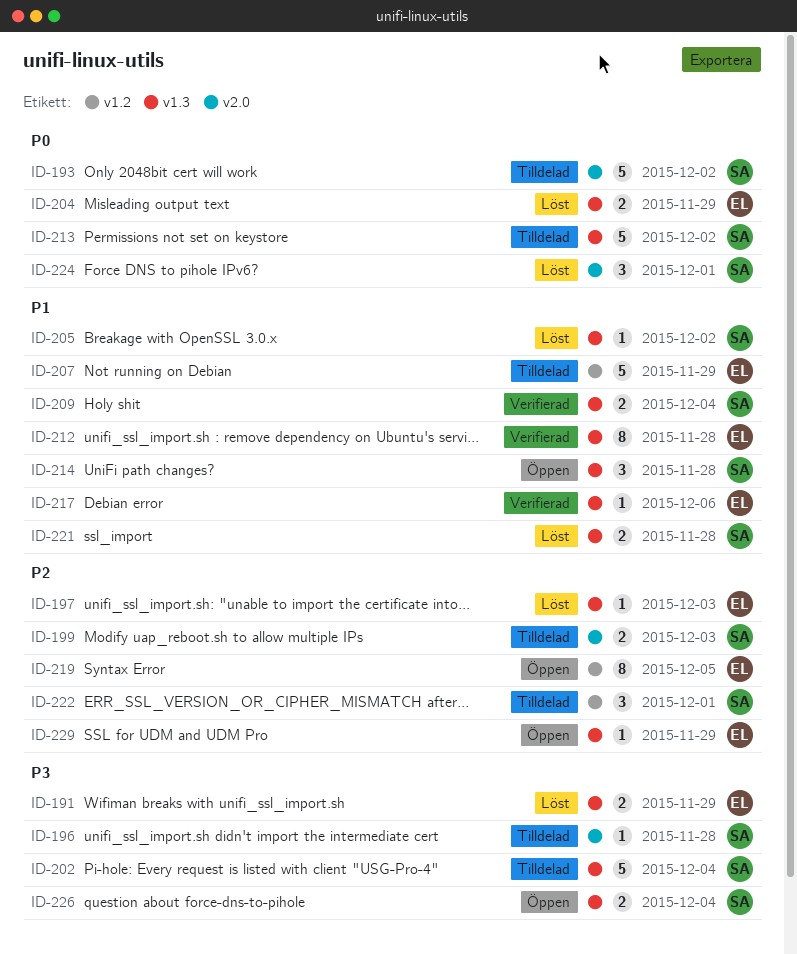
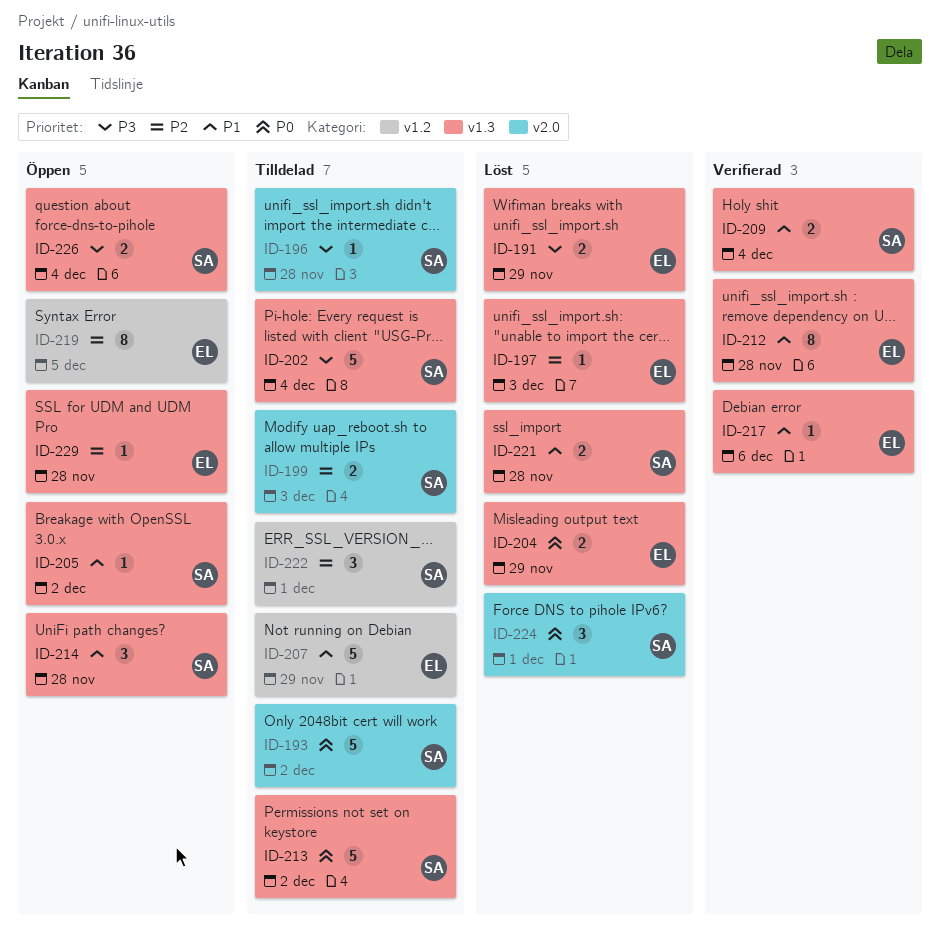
ID-205, status: Löst -> Öppen
ID-229, due: Nov 29 -> Nov 28

